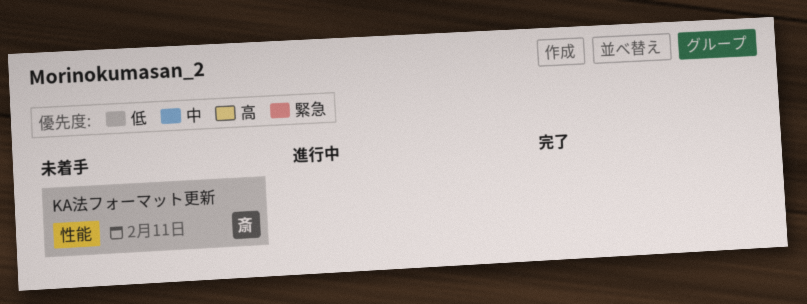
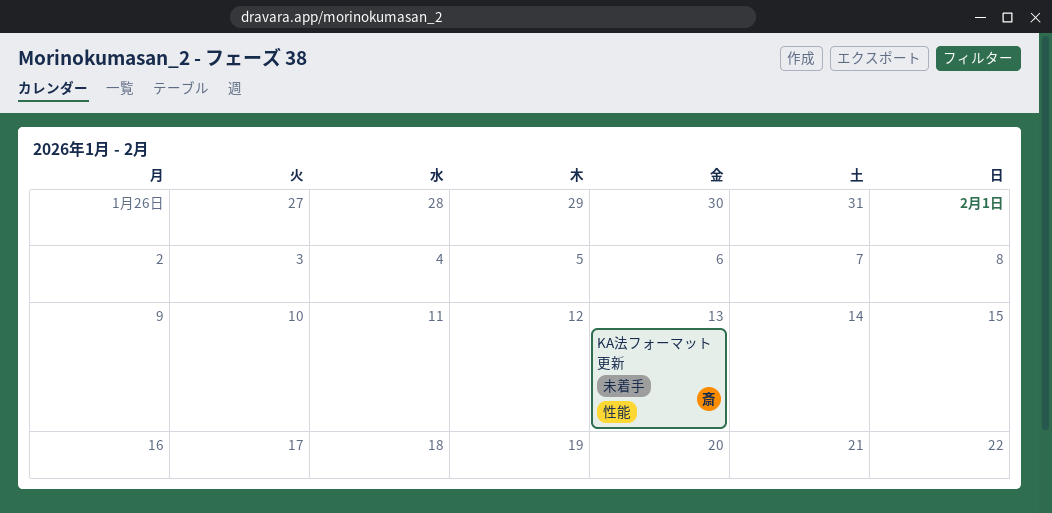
KA法フォーマット更新, due: Feb 11 -> Feb 13

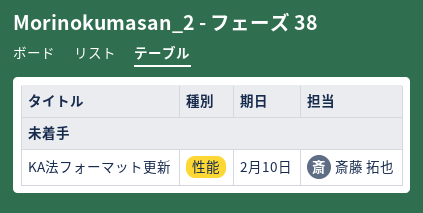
KA法フォーマット更新, due: Feb 13 -> Feb 10

